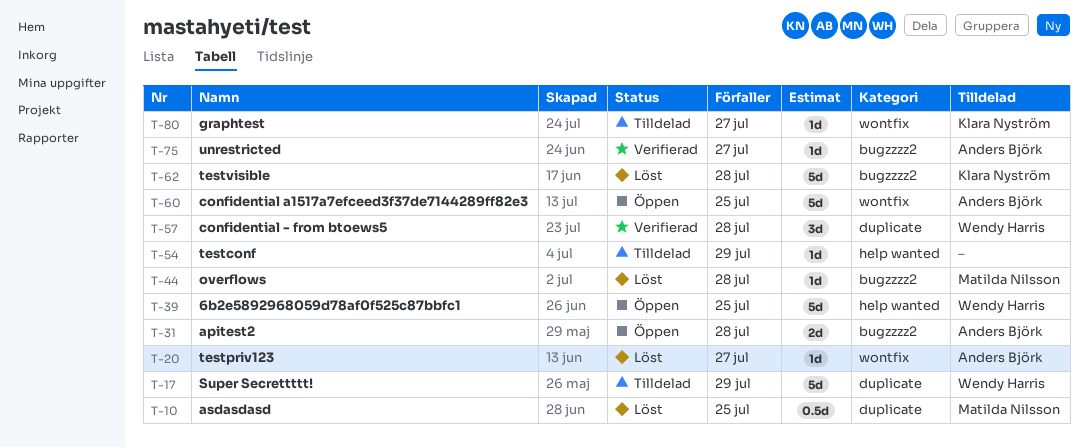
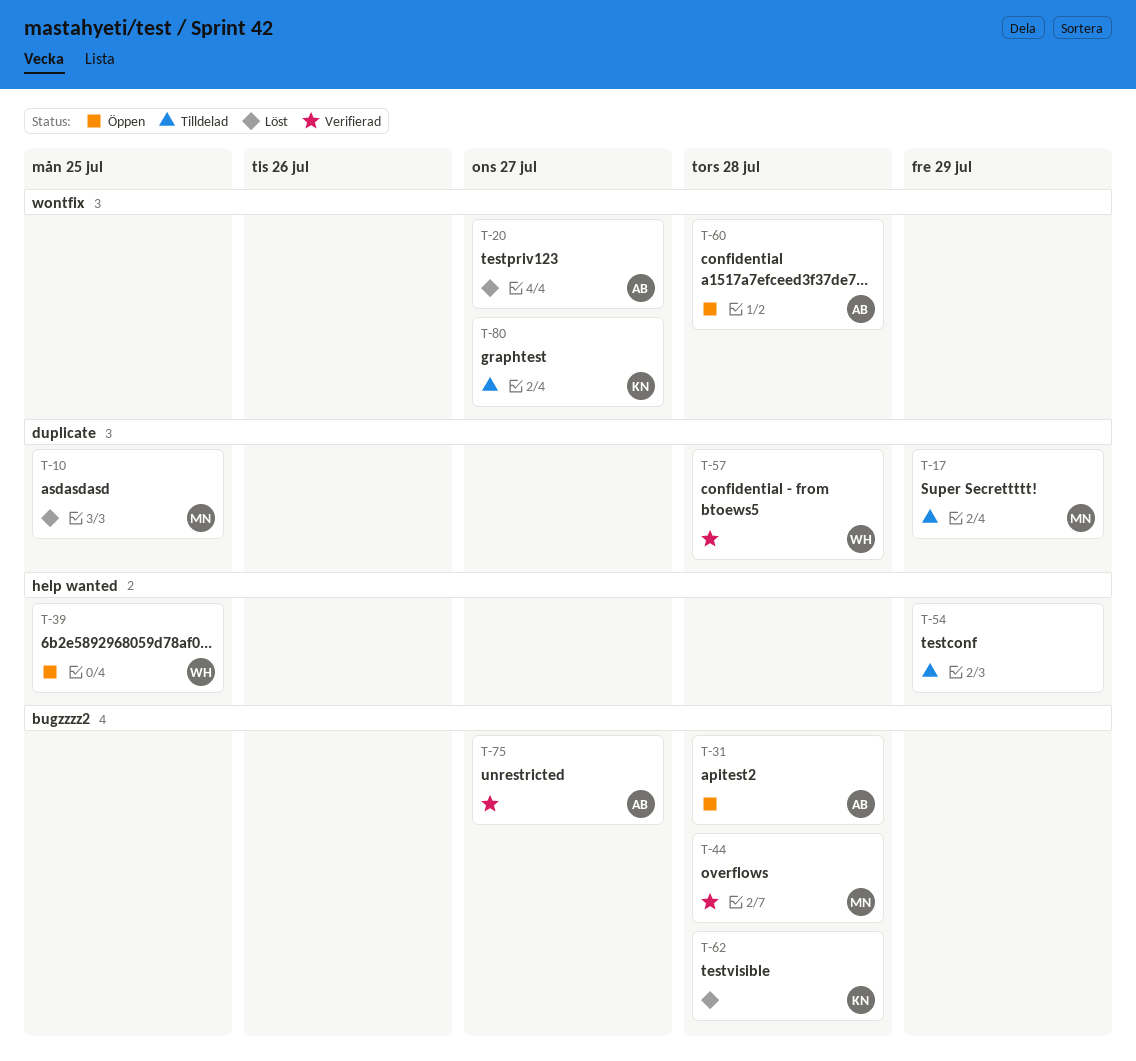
T-17, owner: Wendy Harris -> Matilda Nilsson
T-44, status: Löst -> Verifierad
T-60, due: Jul 25 -> Jul 28

